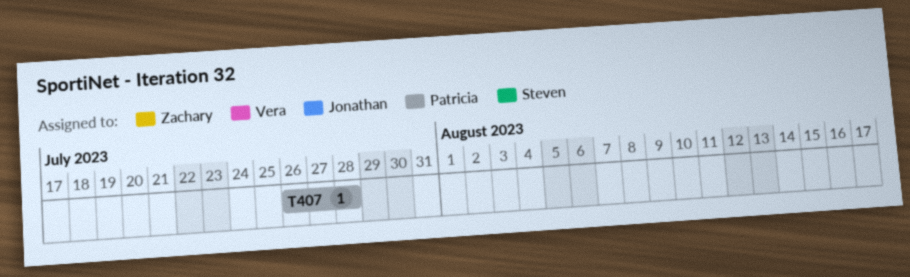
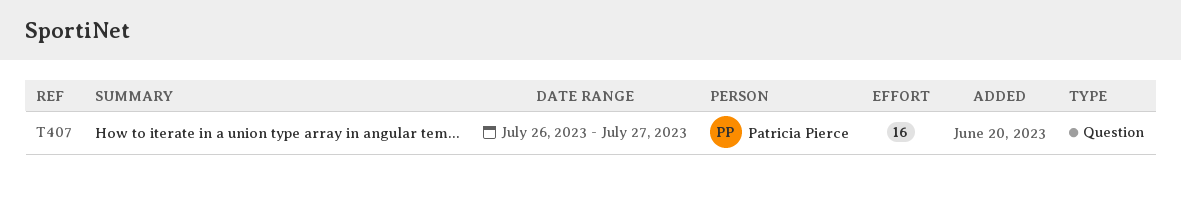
T407, estimate: 1 -> 16
T407, due: Jul 28 -> Jul 27

